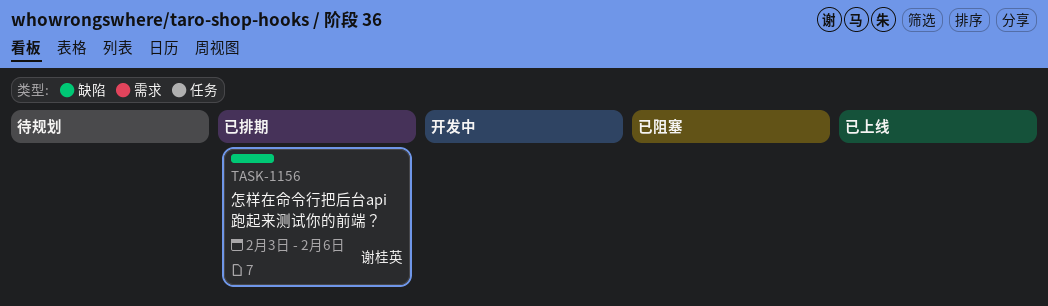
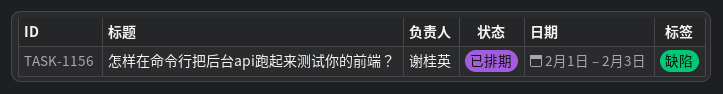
TASK-1156, start: Feb 3 -> Feb 1
TASK-1156, due: Feb 6 -> Feb 3

